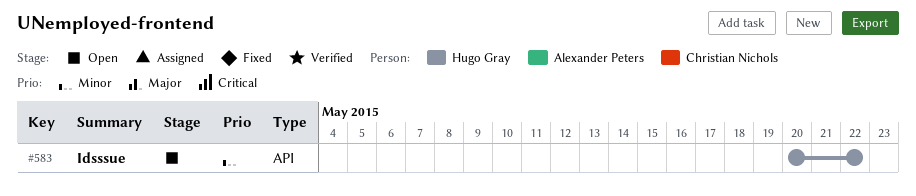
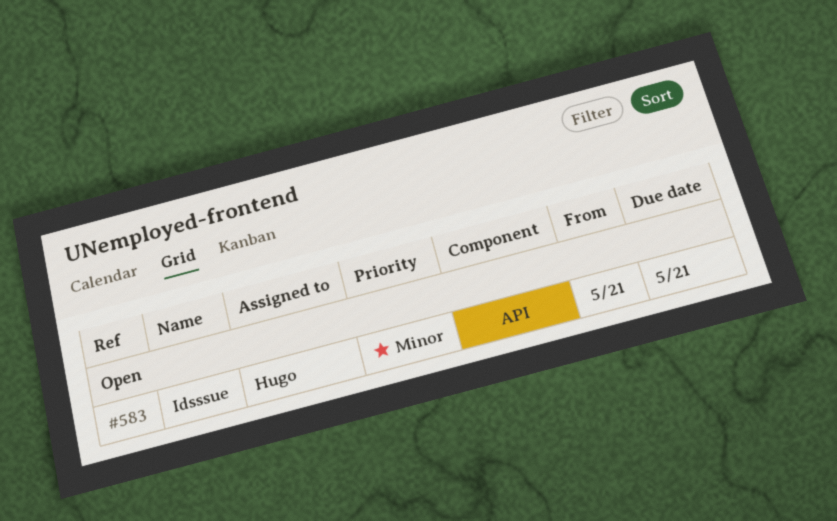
#583, start: May 20 -> May 21
#583, due: May 22 -> May 21

